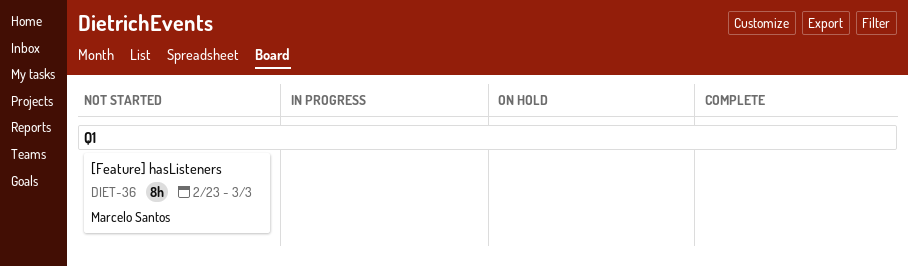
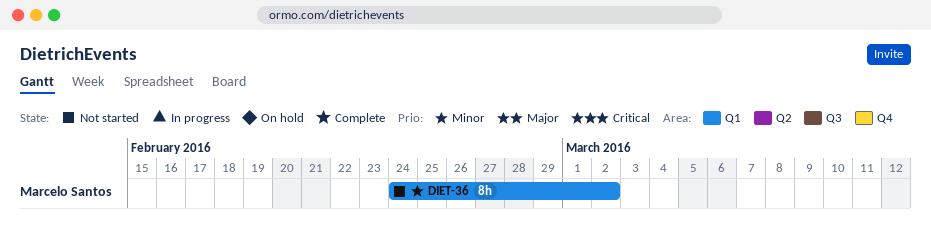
DIET-36, start: Feb 23 -> Feb 24
DIET-36, due: Mar 3 -> Mar 2

